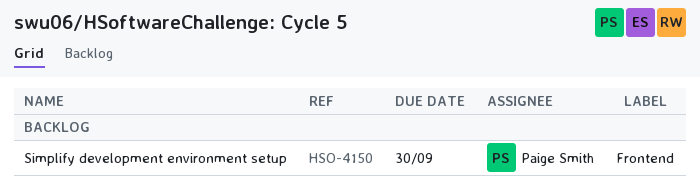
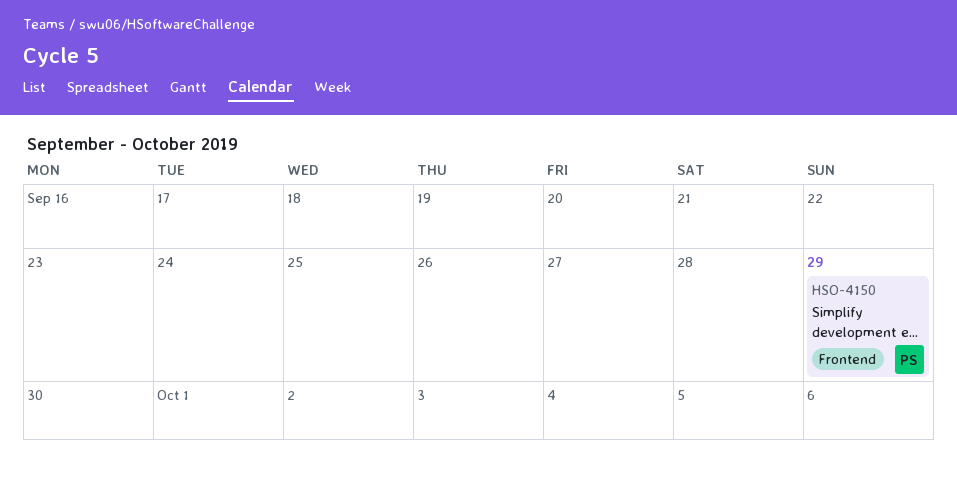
HSO-4150, due: Sep 30 -> Sep 29

